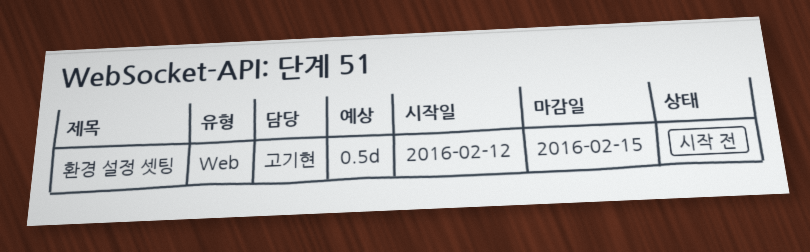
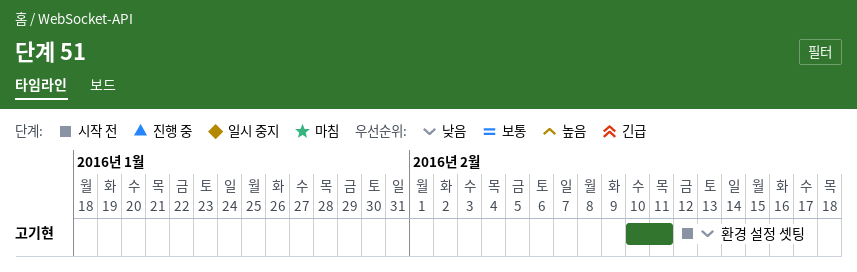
환경 설정 셋팅, start: Feb 12 -> Feb 10
환경 설정 셋팅, due: Feb 15 -> Feb 11

